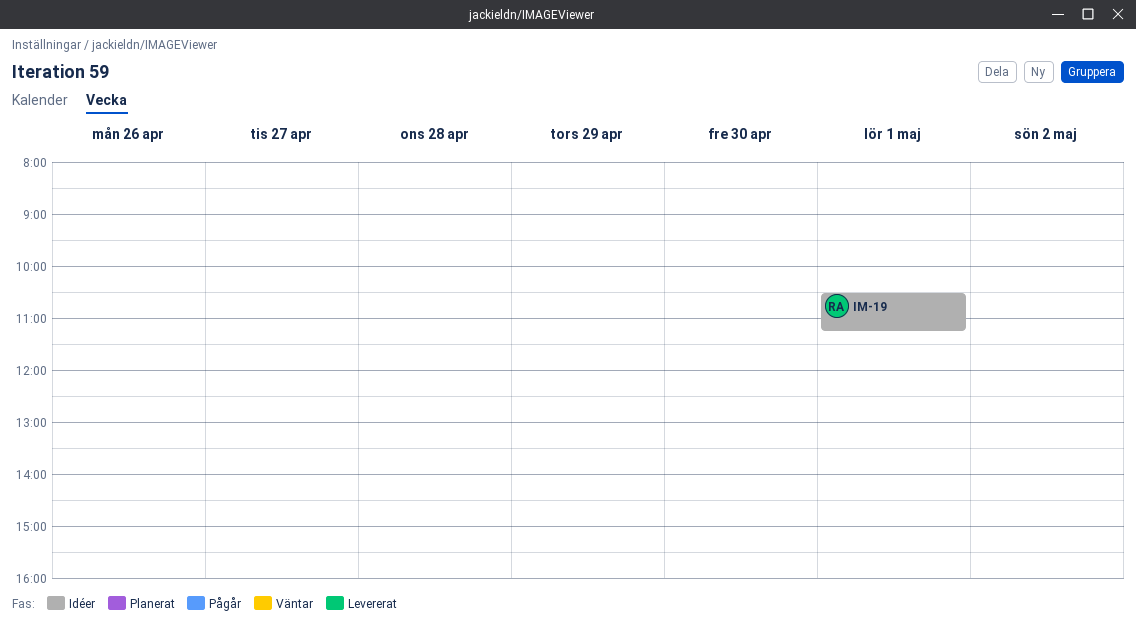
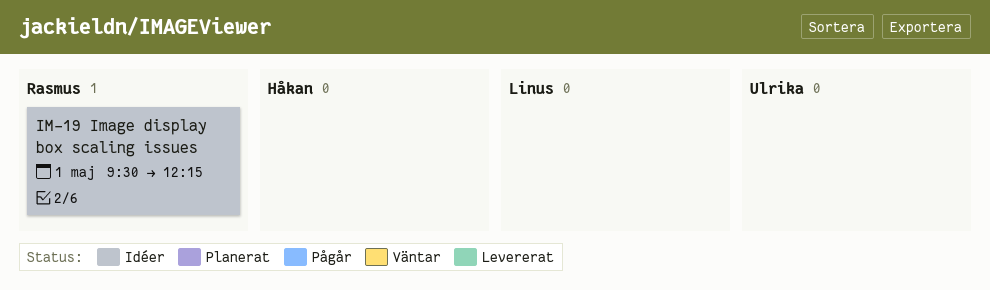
IM-19, begins: 10:30 -> 09:30
IM-19, ends: 11:15 -> 12:15

